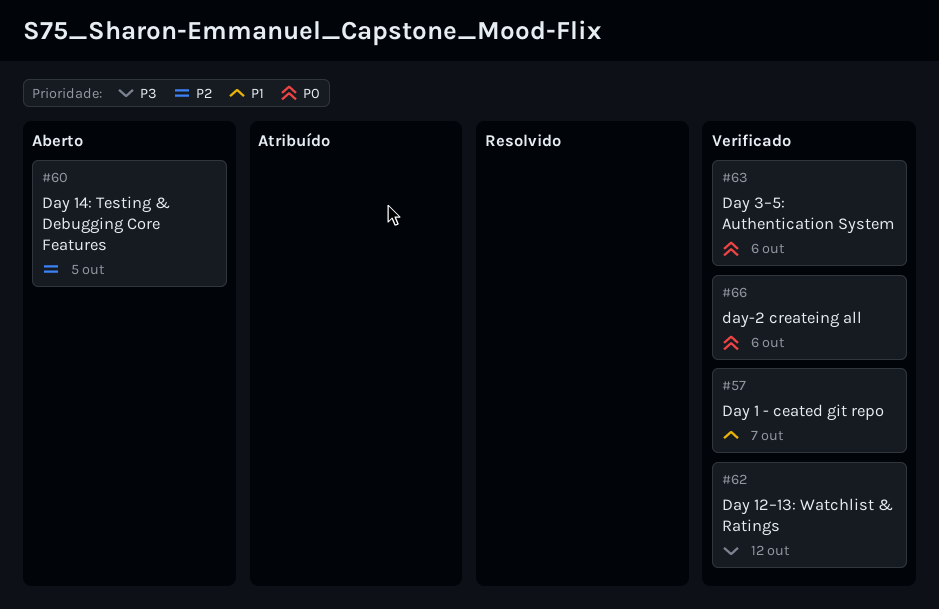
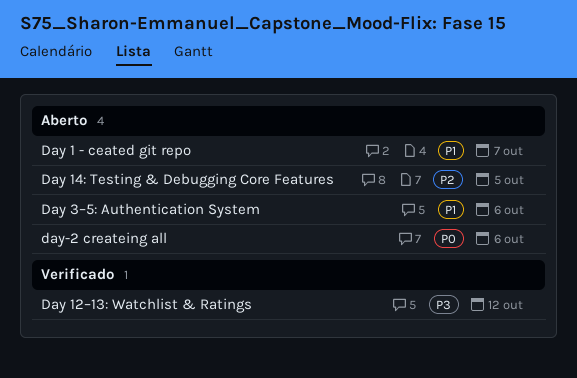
Day 1 - ceated git repo, status: Verificado -> Aberto
Day 3–5: Authentication System, status: Verificado -> Aberto
Day 3–5: Authentication System, priority: P0 -> P1
day-2 createing all, status: Verificado -> Aberto

